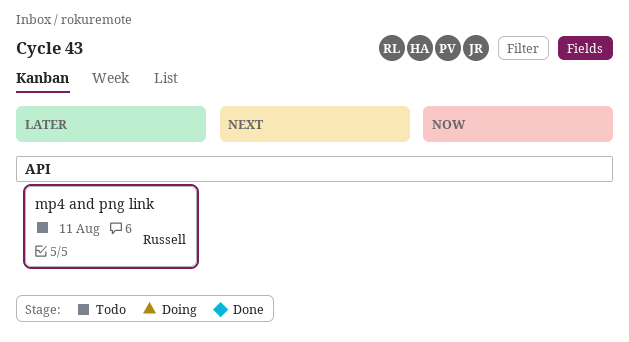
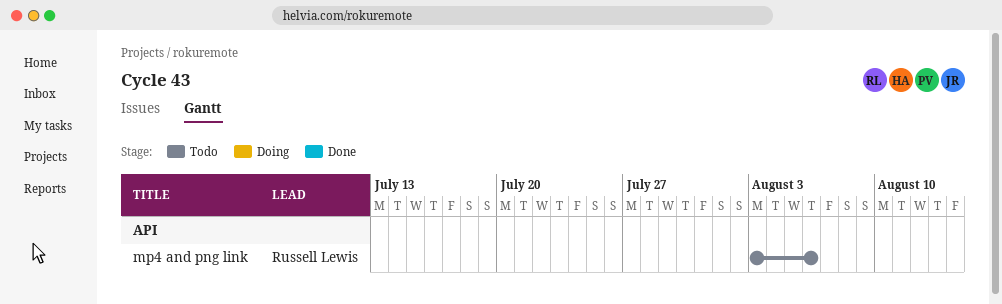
mp4 and png link, due: Aug 11 -> Aug 6

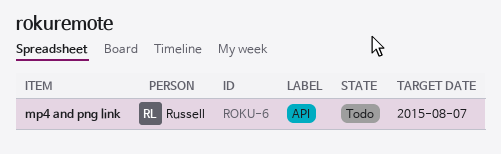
mp4 and png link, due: Aug 6 -> Aug 7

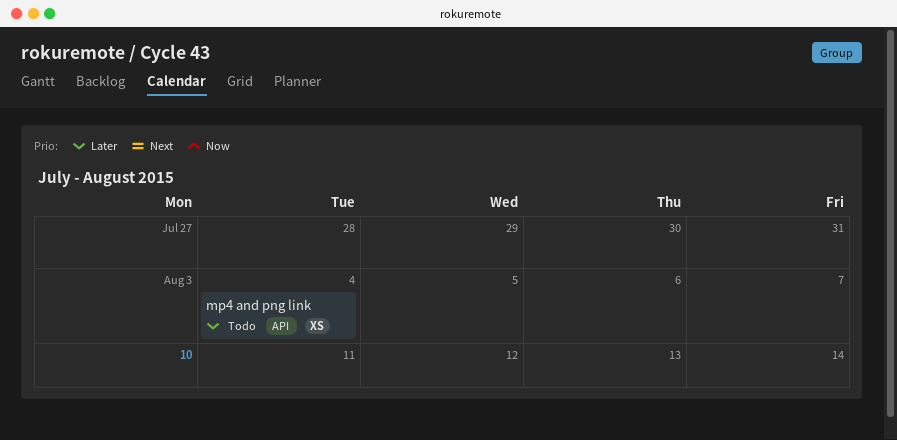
mp4 and png link, due: Aug 7 -> Aug 4

